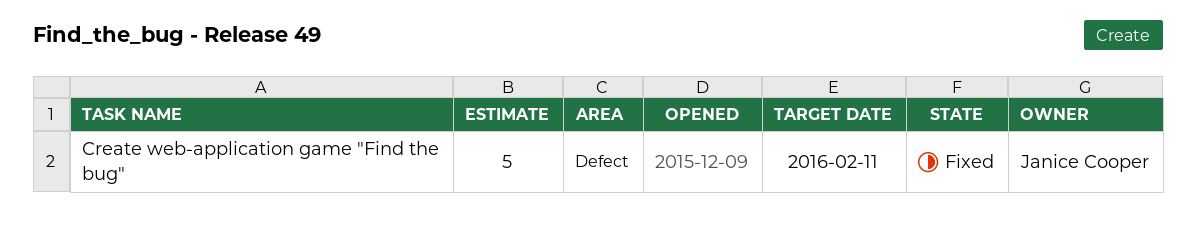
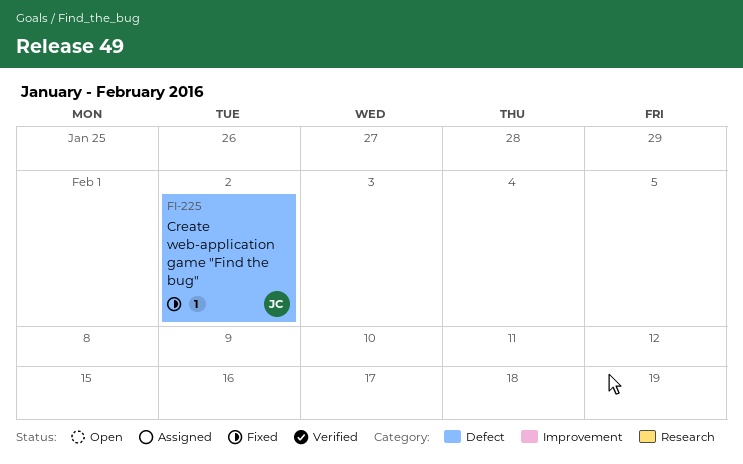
Create web-application game "Find the bug", estimate: 5 -> 1
Create web-application game "Find the bug", due: Feb 11 -> Feb 2

